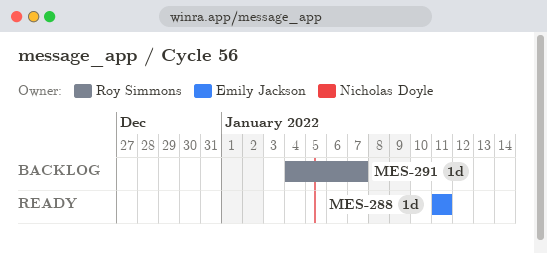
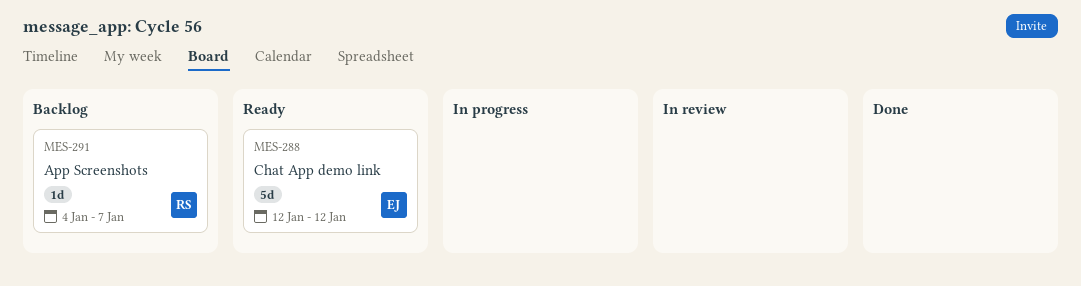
MES-288, estimate: 1d -> 5d
MES-288, start: Jan 11 -> Jan 12
MES-288, due: Jan 11 -> Jan 12

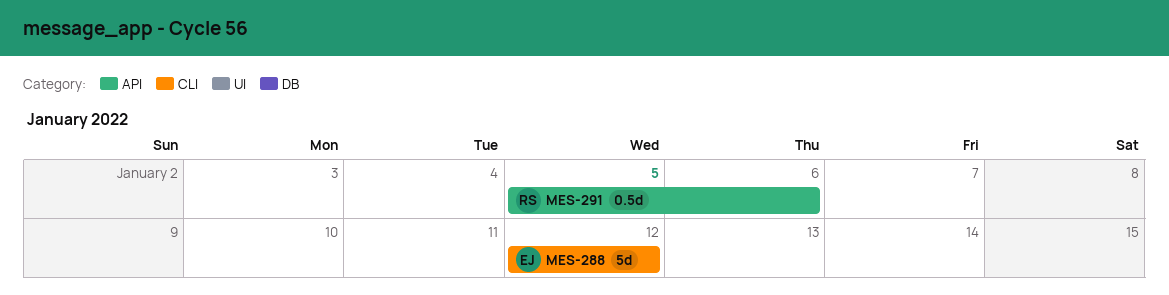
MES-291, estimate: 1d -> 0.5d
MES-291, start: Jan 4 -> Jan 5
MES-291, due: Jan 7 -> Jan 6

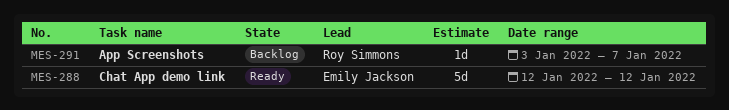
MES-291, estimate: 0.5d -> 1d
MES-291, start: Jan 5 -> Jan 3
MES-291, due: Jan 6 -> Jan 7

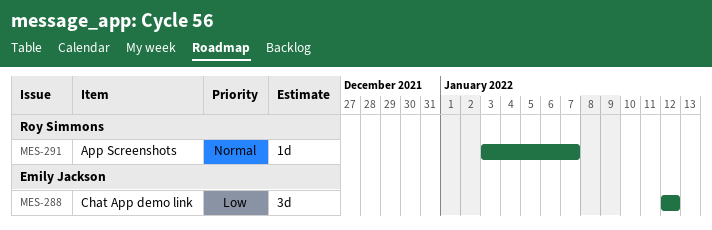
MES-288, estimate: 5d -> 3d

